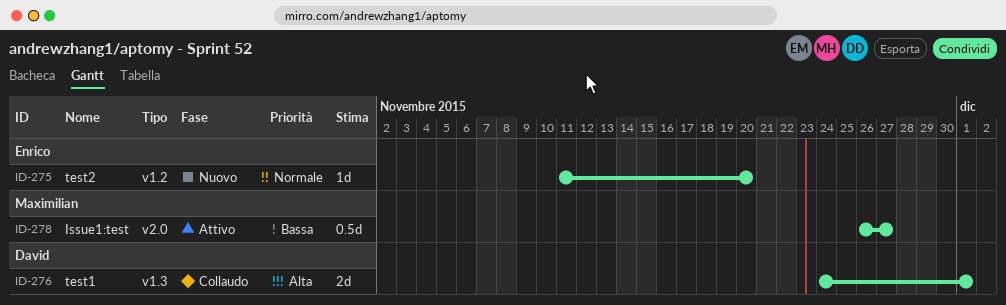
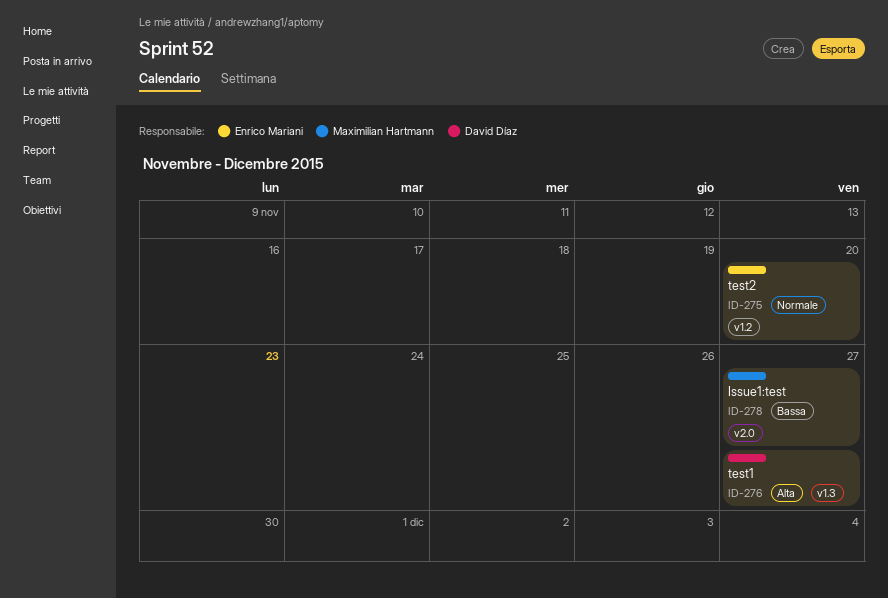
ID-276, due: Dec 1 -> Nov 27

